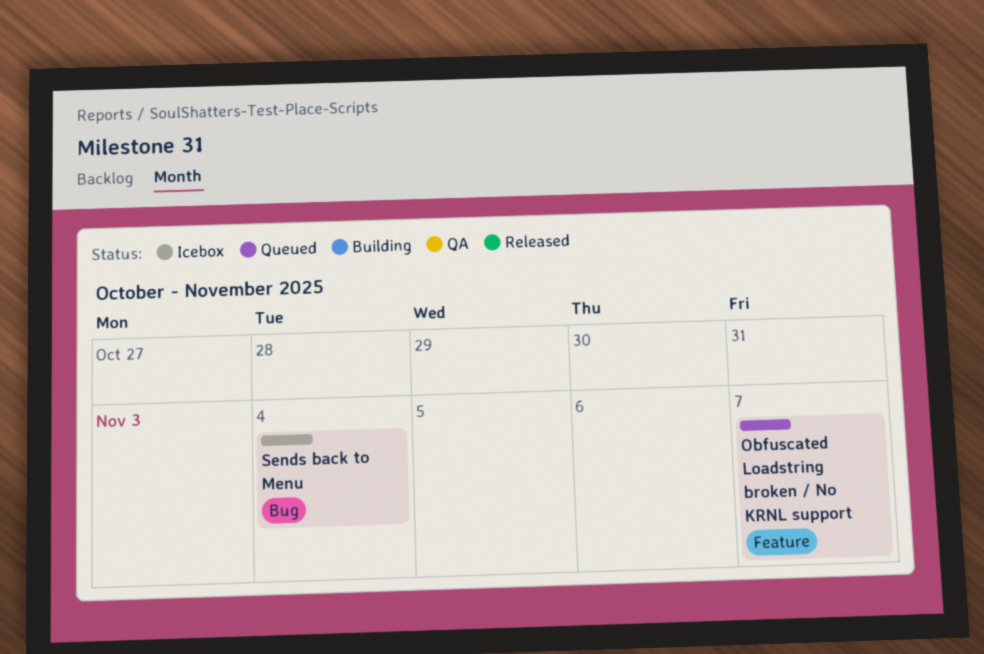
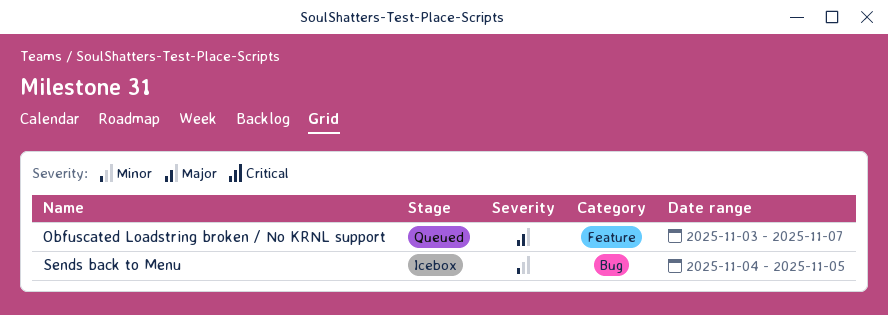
Sends back to Menu, due: Nov 4 -> Nov 5

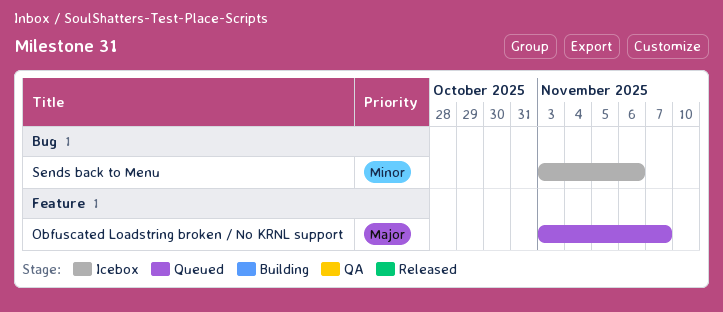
Sends back to Menu, start: Nov 4 -> Nov 3
Sends back to Menu, due: Nov 5 -> Nov 6

